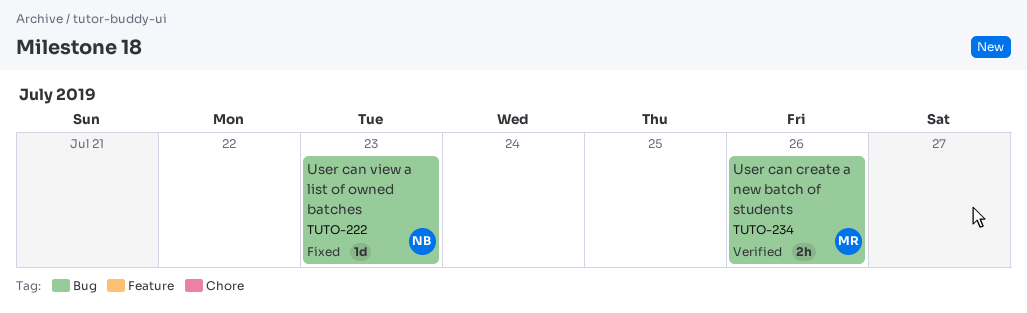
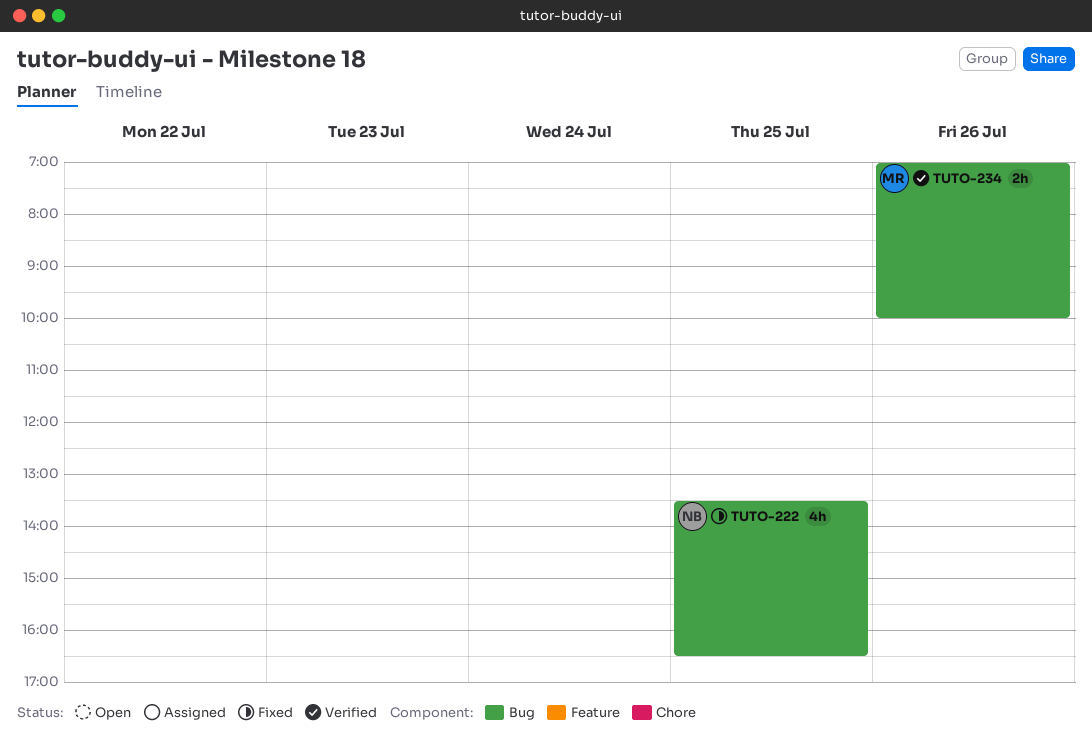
TUTO-222, estimate: 1d -> 4h
TUTO-222, day: Jul 23 -> Jul 25

